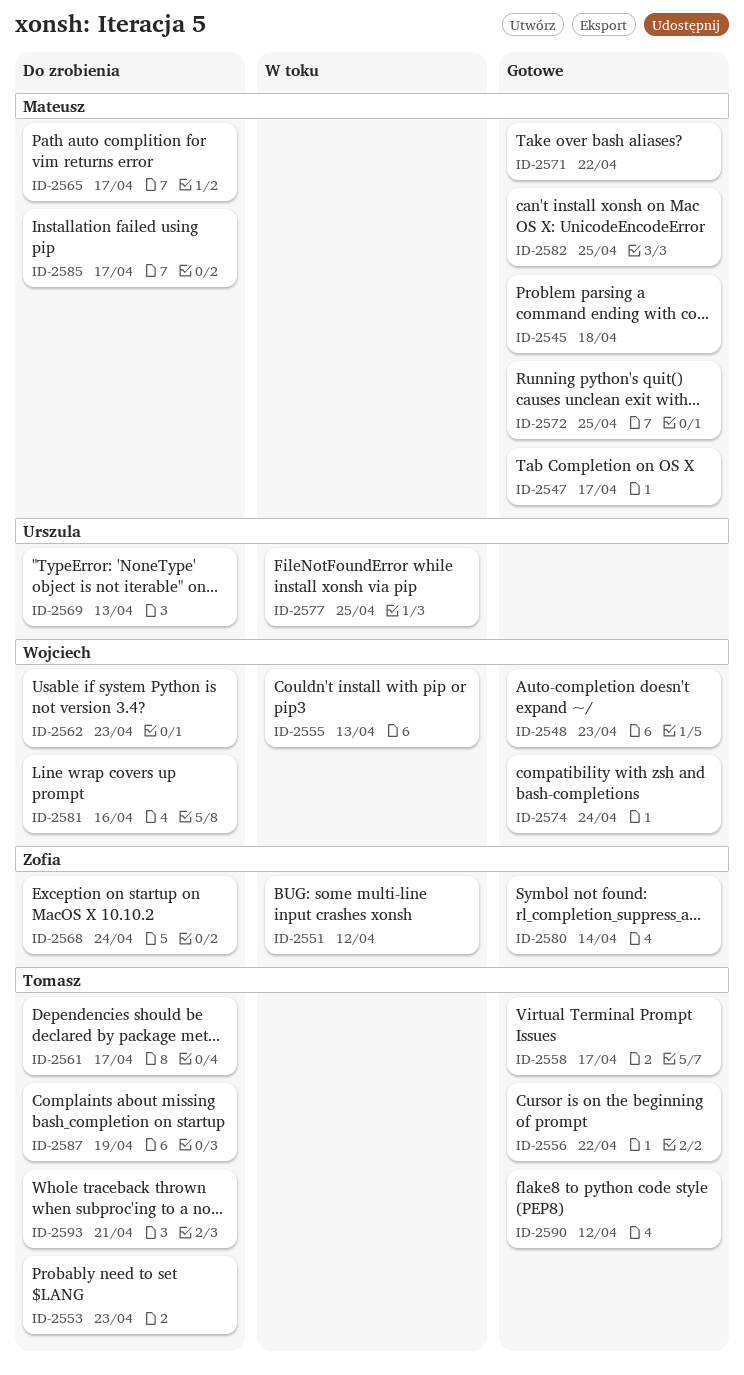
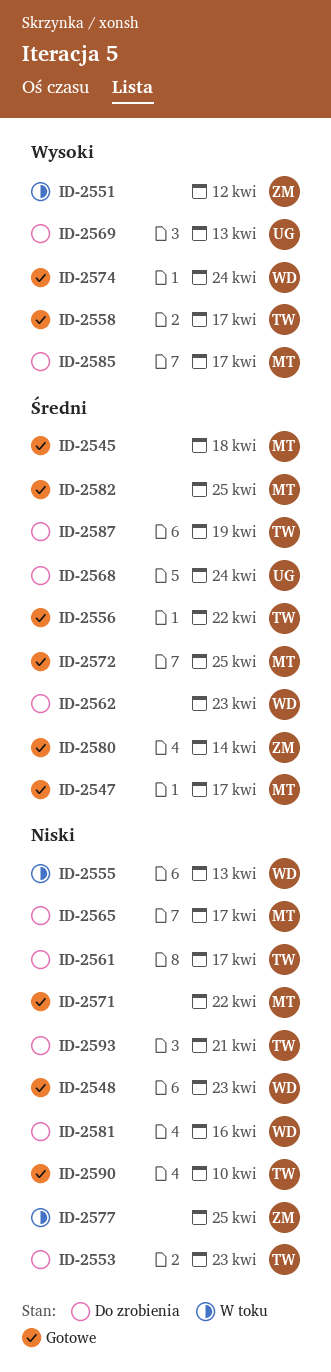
ID-2568, owner: Zofia -> Urszula
ID-2577, owner: Urszula -> Zofia
ID-2590, due: Apr 12 -> Apr 10

